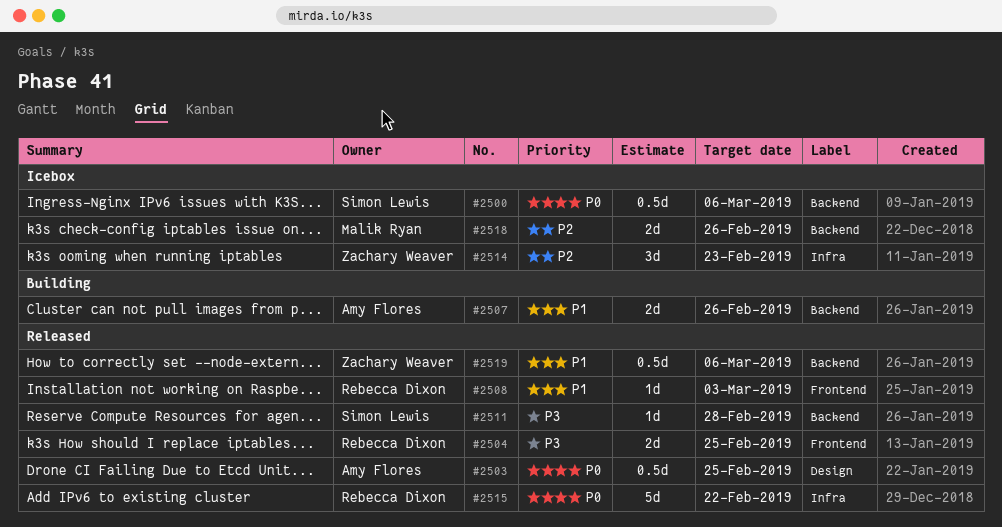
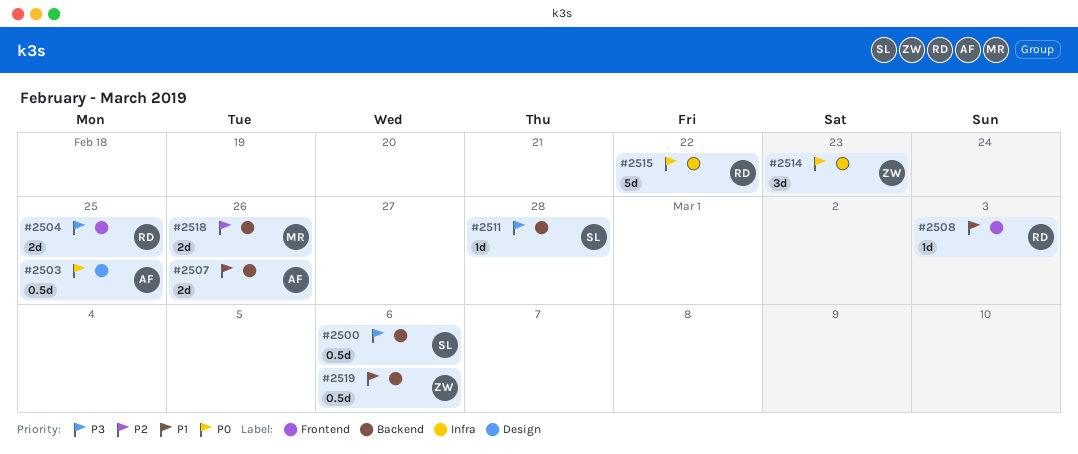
#2500, priority: P0 -> P3
#2514, priority: P2 -> P0

